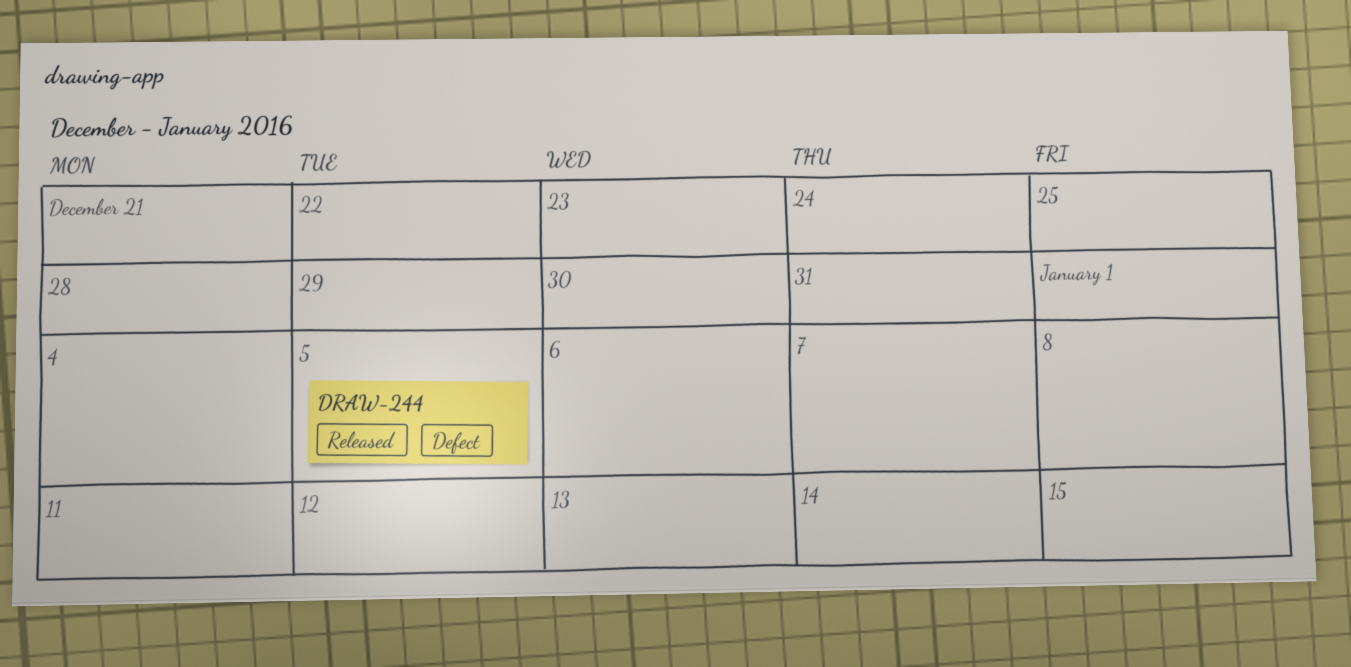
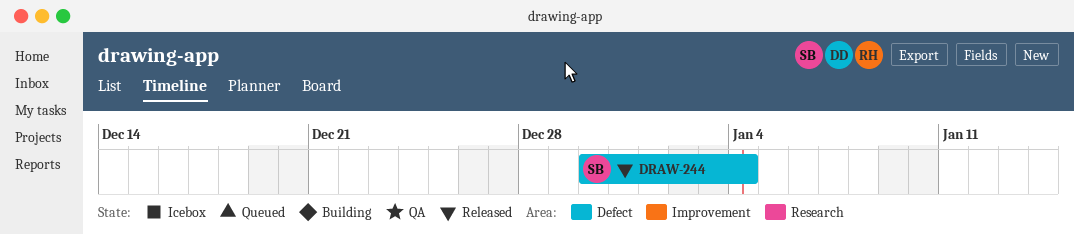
DRAW-244, due: Jan 5 -> Jan 4

